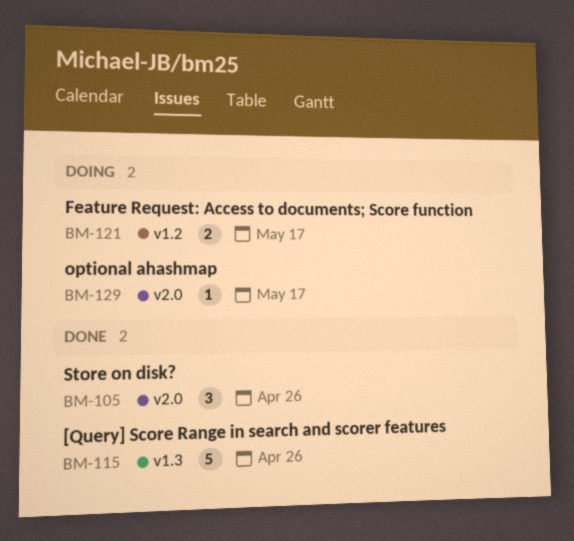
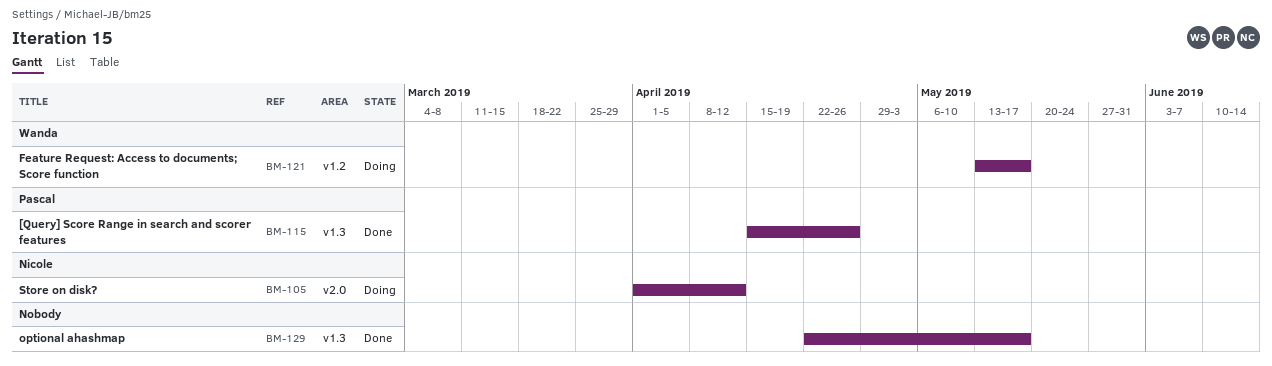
BM-105, status: Done -> Doing
BM-105, due: Apr 26 -> Apr 12
BM-129, status: Doing -> Done
BM-129, label: v2.0 -> v1.3

